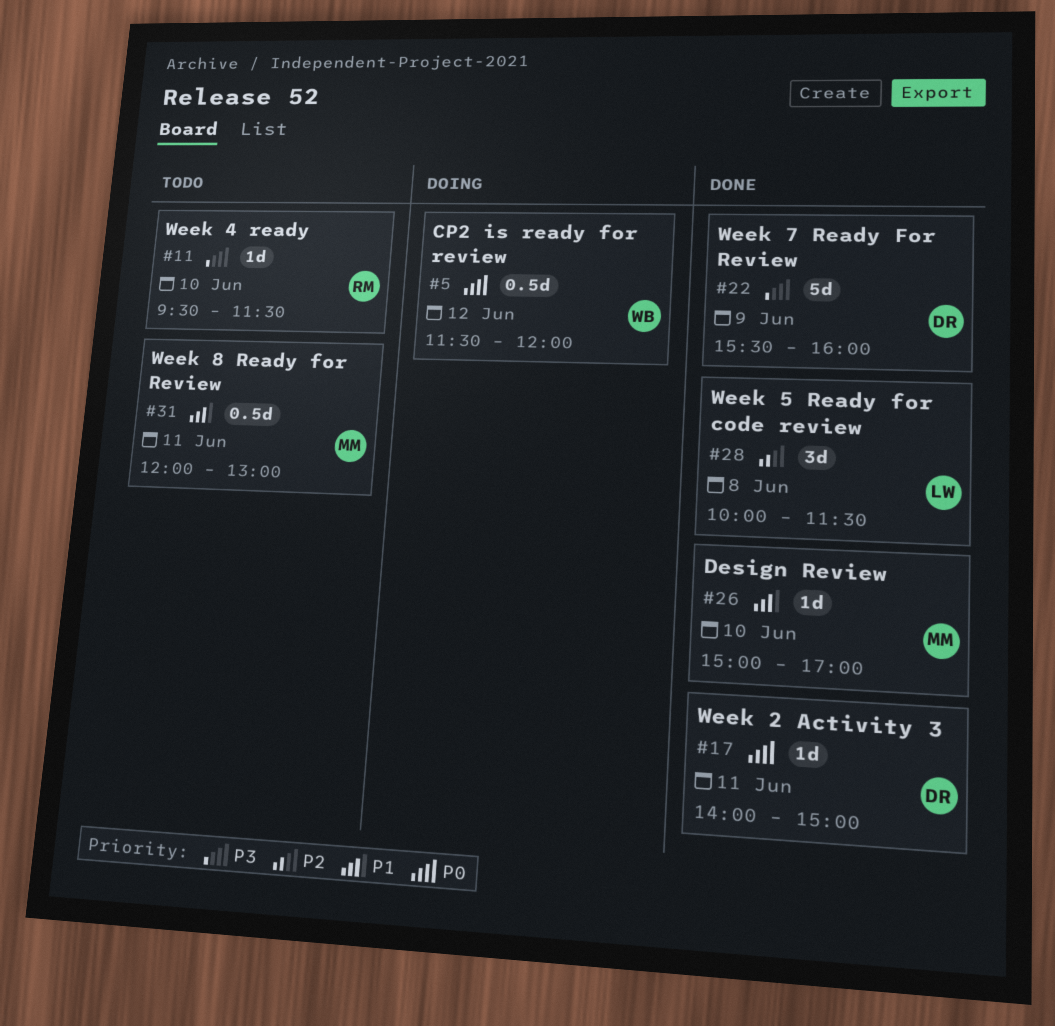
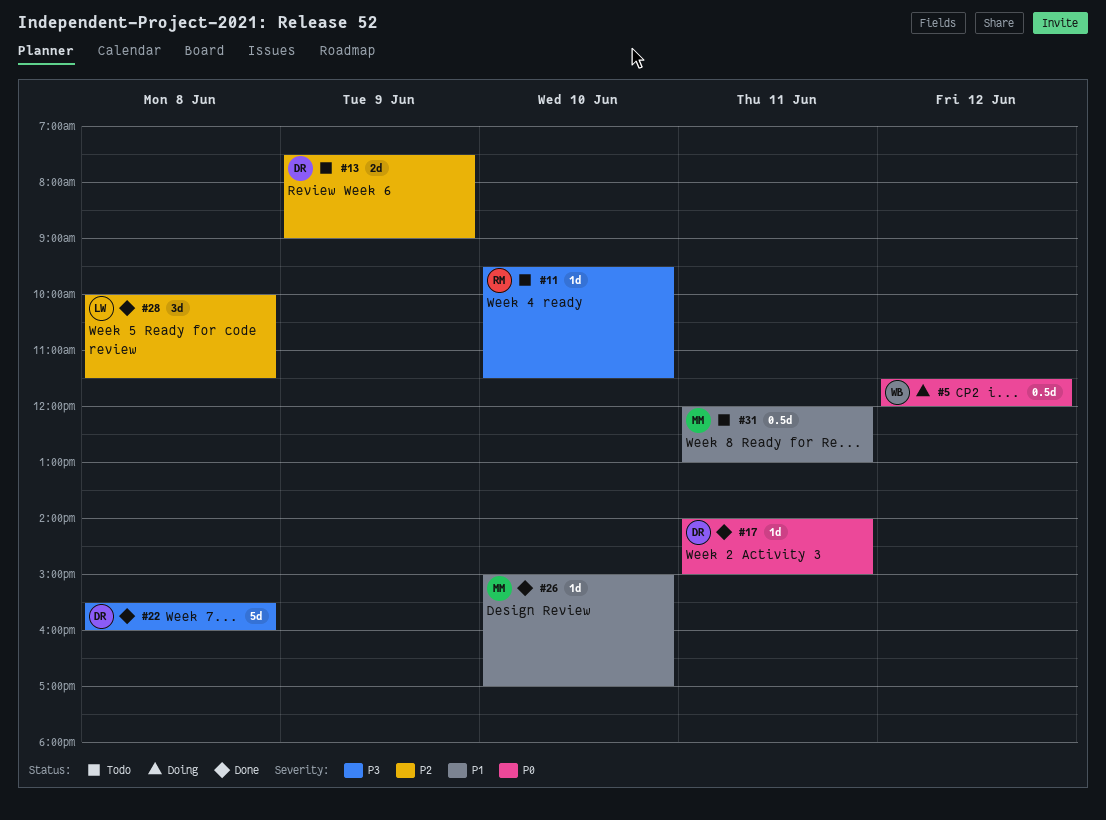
#13: none -> present
#22, day: Jun 9 -> Jun 8

